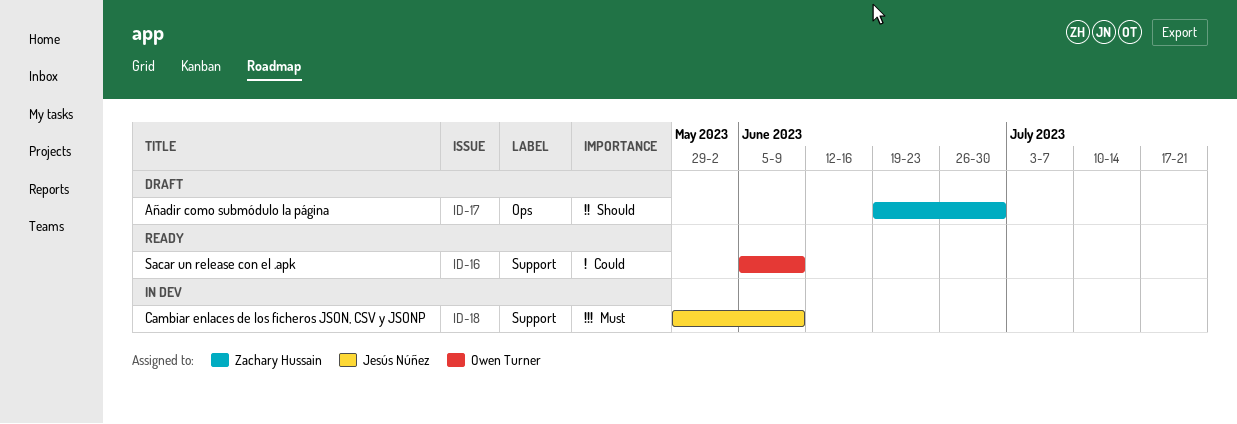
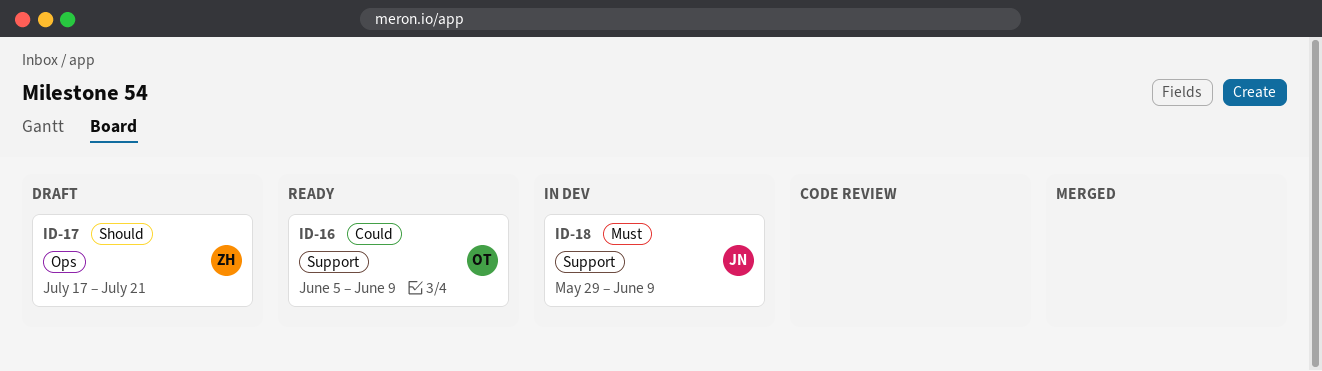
ID-17, start: Jun 19 -> Jul 17
ID-17, due: Jun 30 -> Jul 21

